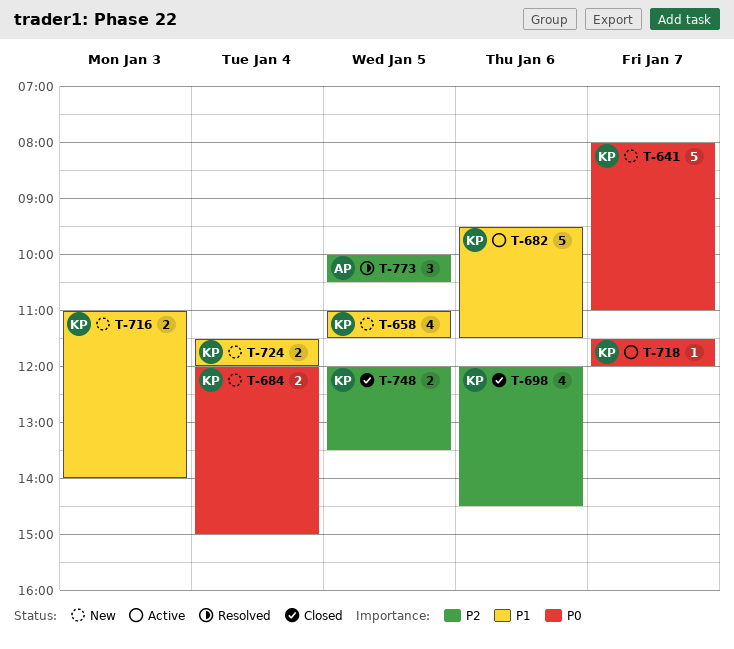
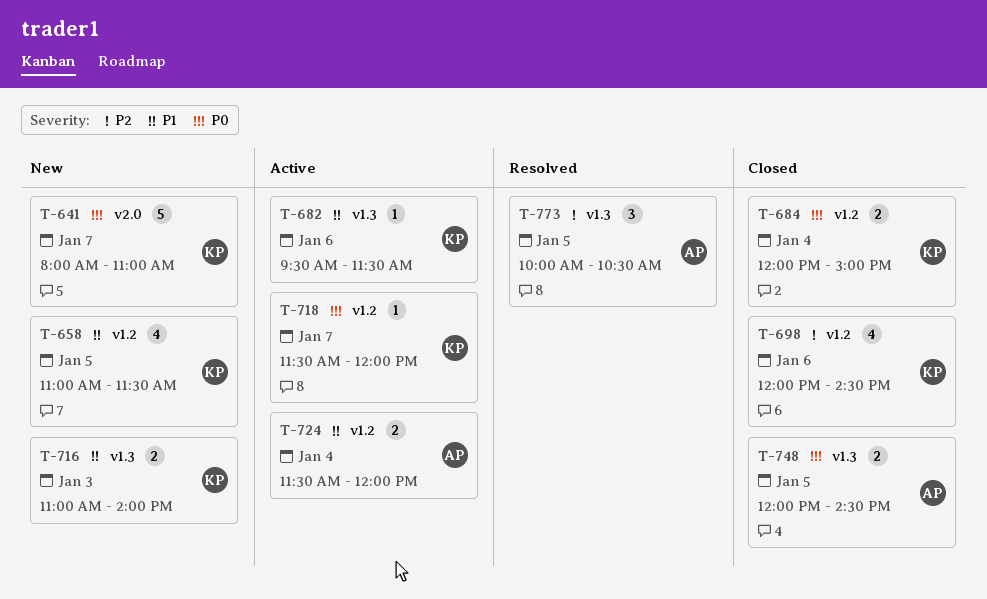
T-682, estimate: 5 -> 1
T-684, status: New -> Closed
T-724, status: New -> Active
T-724, owner: KP -> AP
T-748, owner: KP -> AP
T-748, priority: P2 -> P0
T-748, ends: 13:30 -> 14:30

